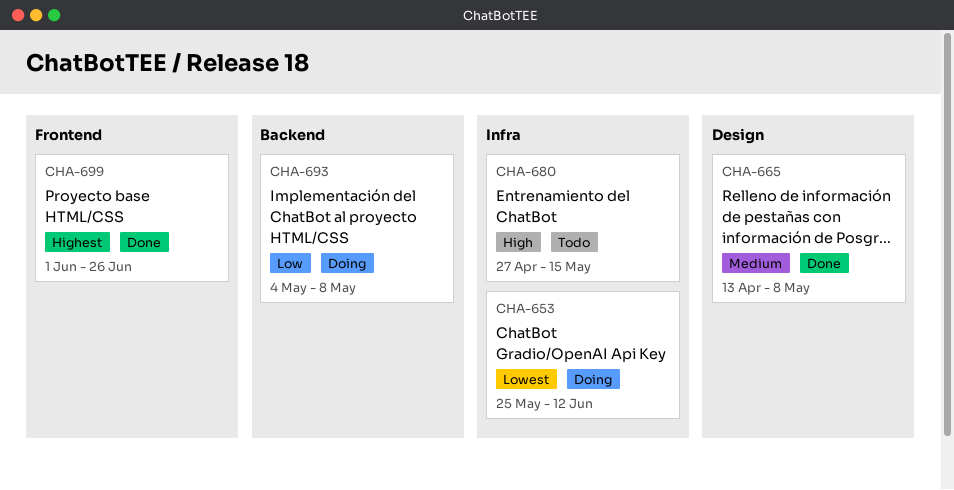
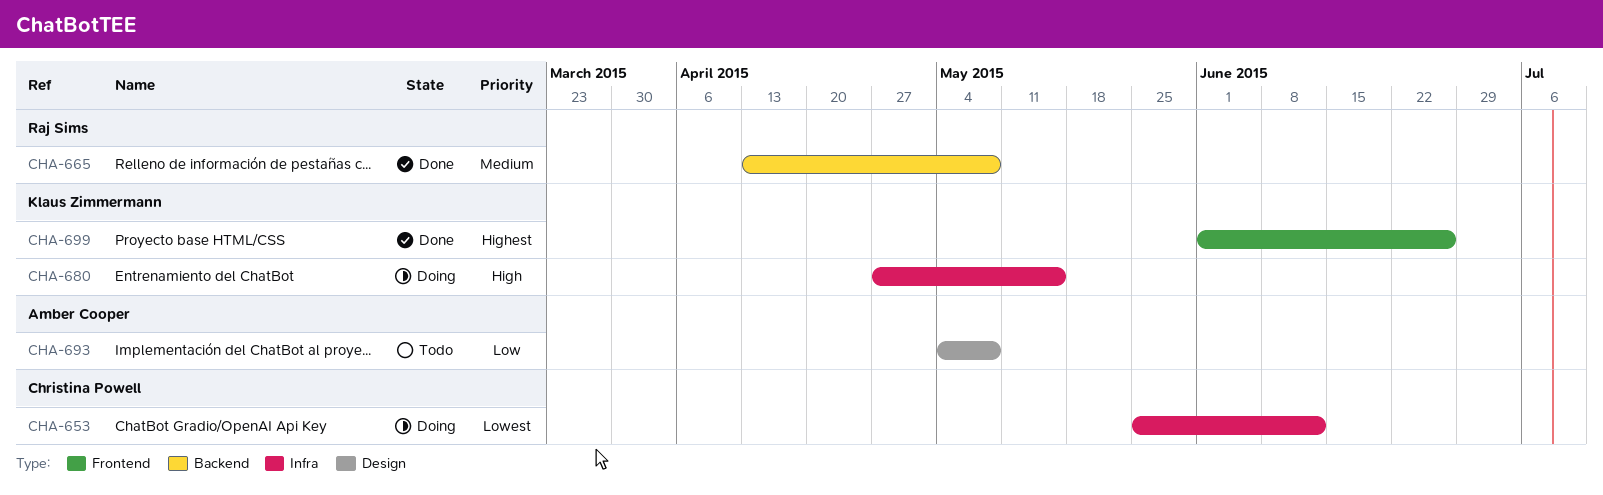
CHA-665, label: Design -> Backend
CHA-680, status: Todo -> Doing
CHA-693, status: Doing -> Todo
CHA-693, label: Backend -> Design

